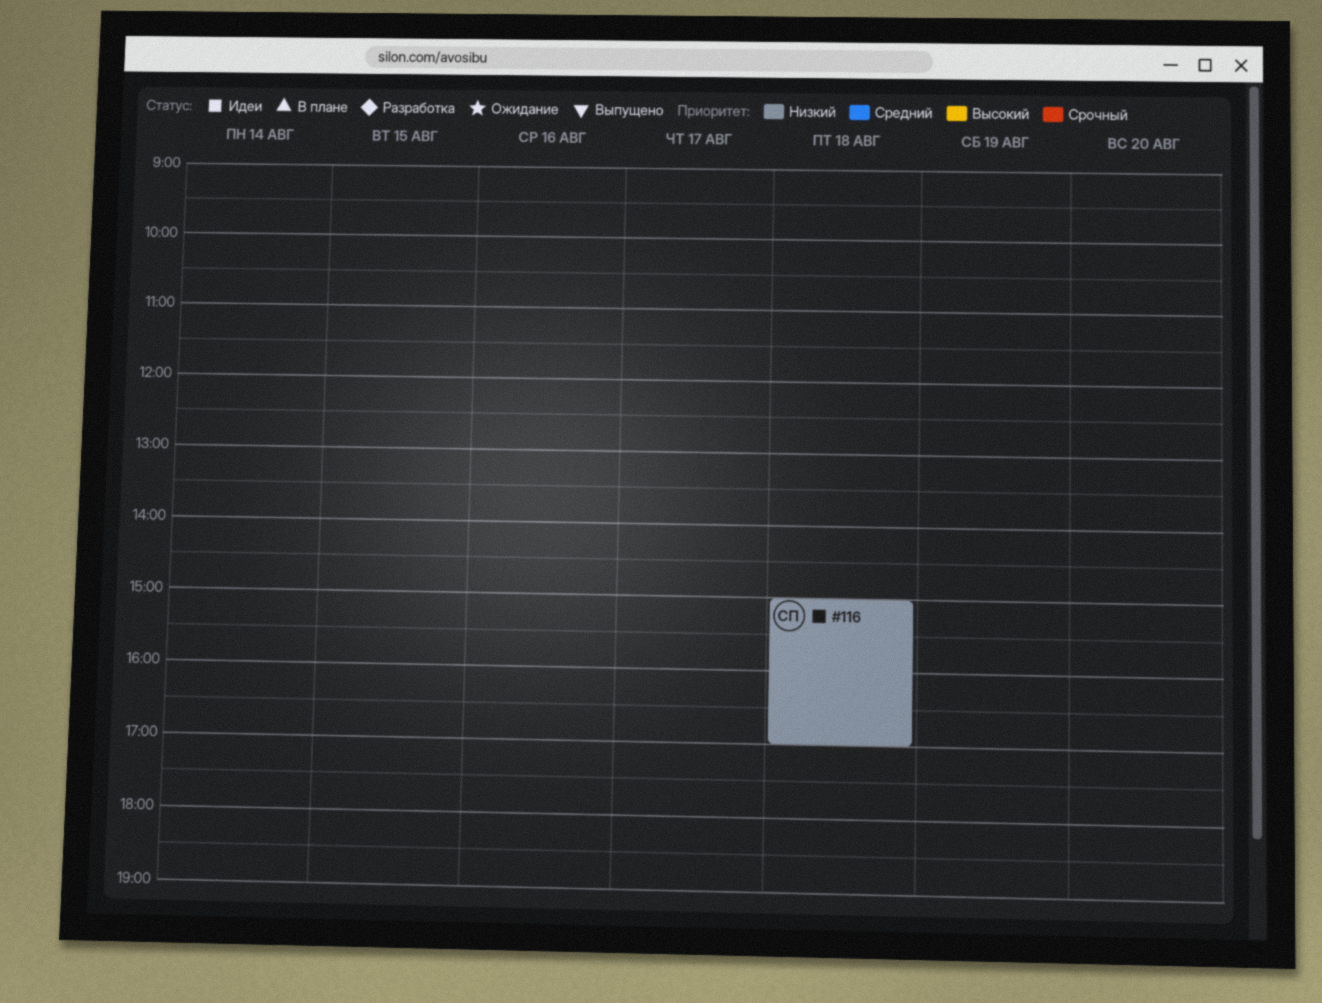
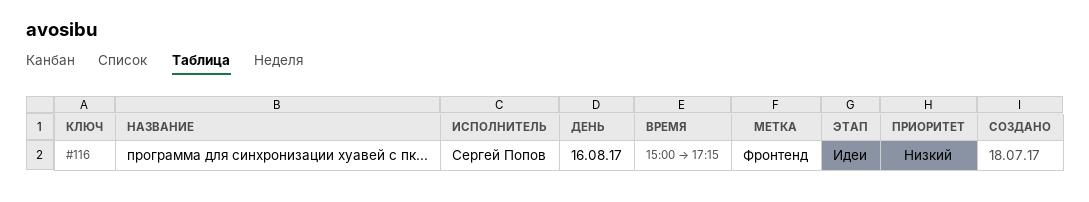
#116, day: Aug 18 -> Aug 16
#116, ends: 17:00 -> 17:15

